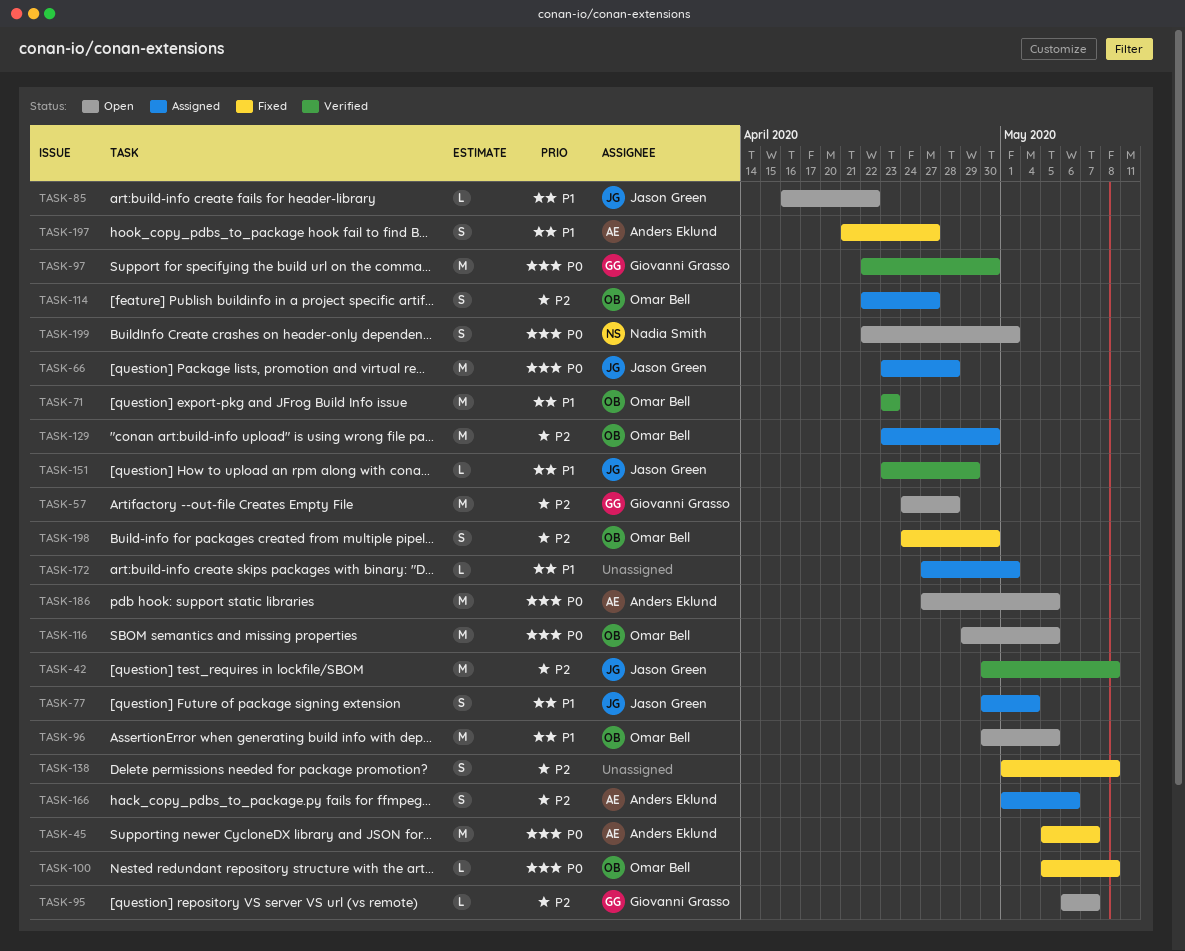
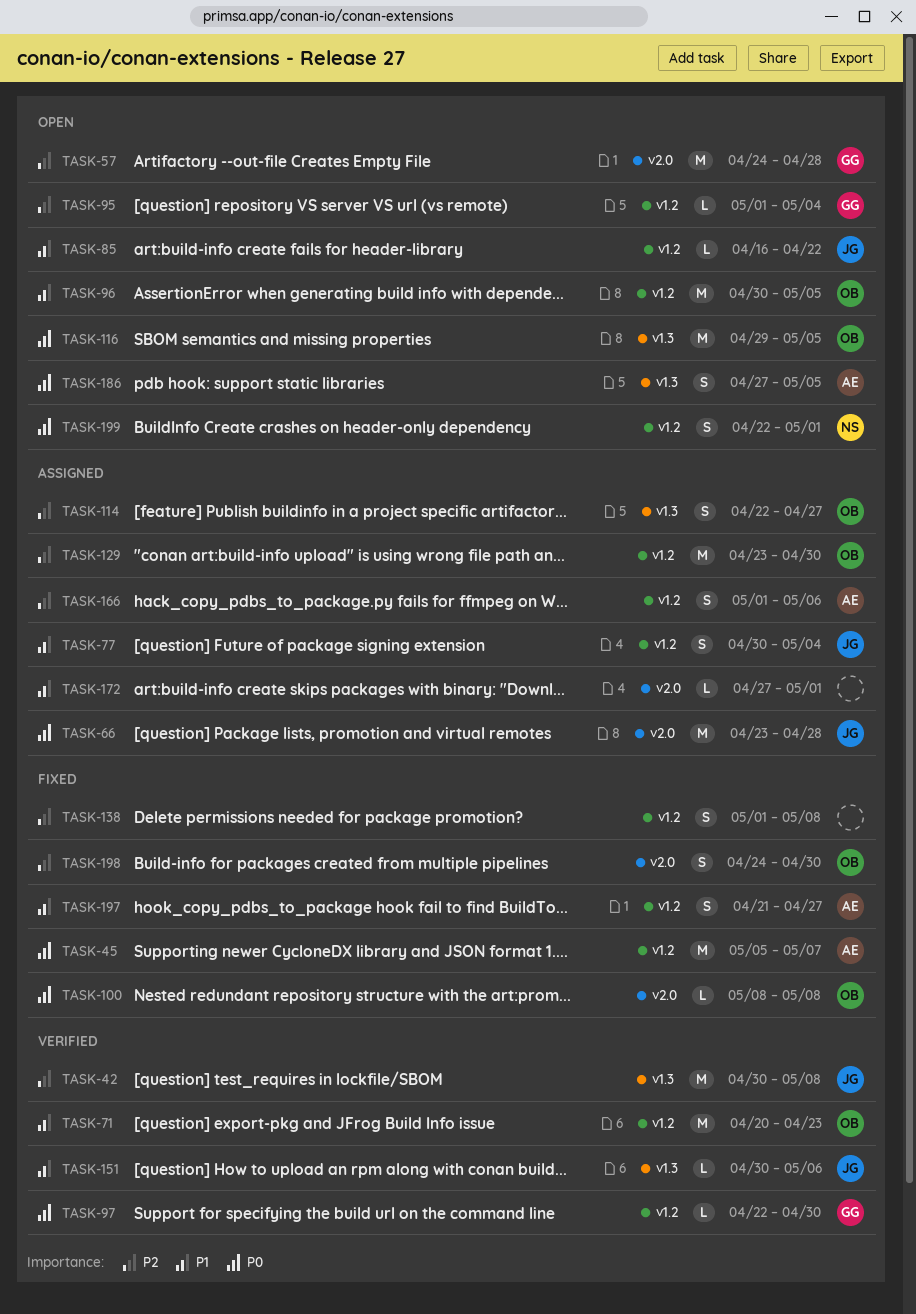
TASK-71, start: Apr 23 -> Apr 20
TASK-95, start: May 6 -> May 1
TASK-95, due: May 7 -> May 4
TASK-97, estimate: M -> L
TASK-100, start: May 5 -> May 8
TASK-151, start: Apr 23 -> Apr 30
TASK-151, due: Apr 29 -> May 6
TASK-186, estimate: M -> S

